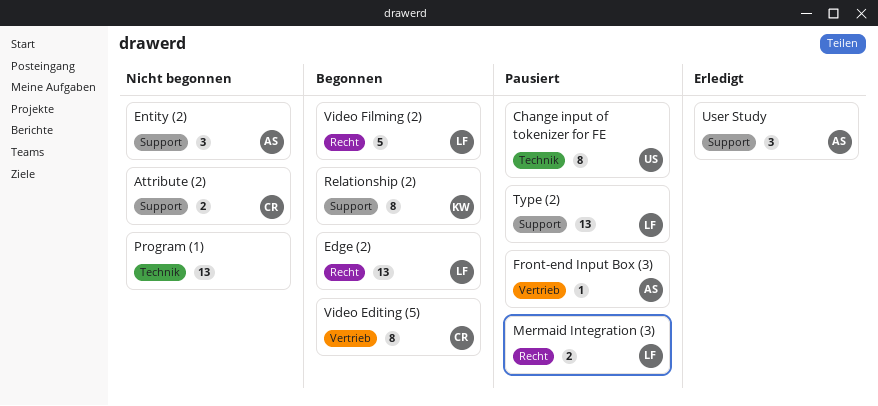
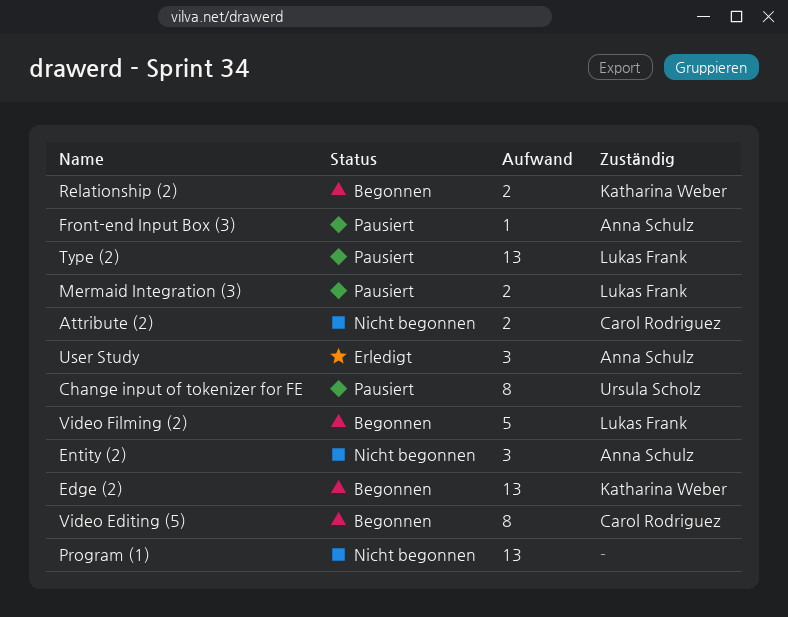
Edge (2), owner: Lukas Frank -> Katharina Weber
Relationship (2), estimate: 8 -> 2

